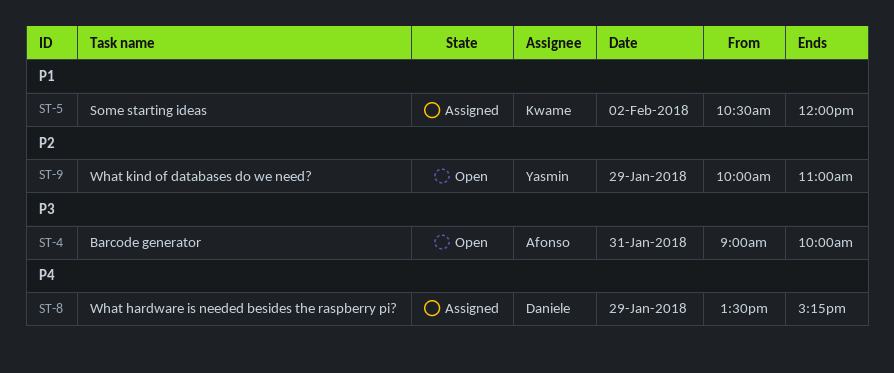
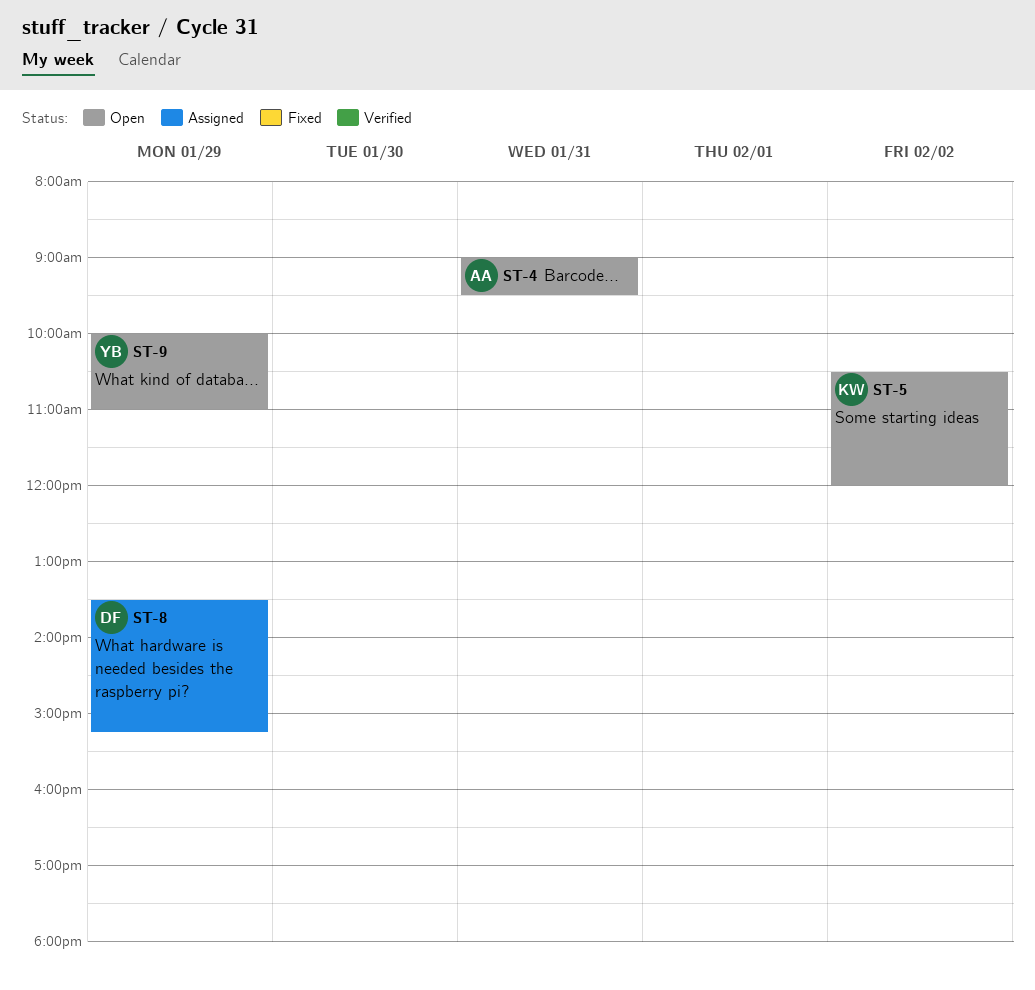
ST-4, ends: 10:00 -> 09:30
ST-5, status: Assigned -> Open

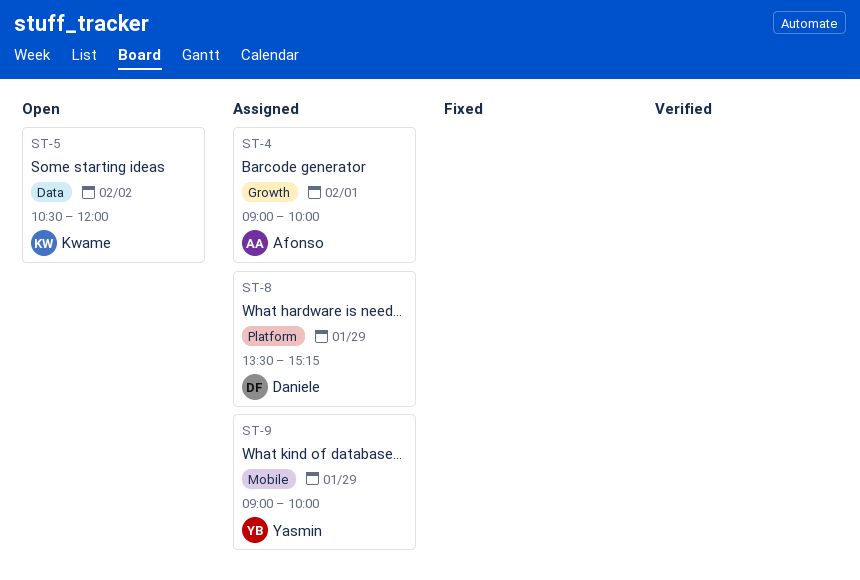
ST-4, status: Open -> Assigned
ST-4, day: Jan 31 -> Feb 1
ST-4, ends: 09:30 -> 10:00
ST-9, status: Open -> Assigned
ST-9, begins: 10:00 -> 09:00
ST-9, ends: 11:00 -> 10:00

